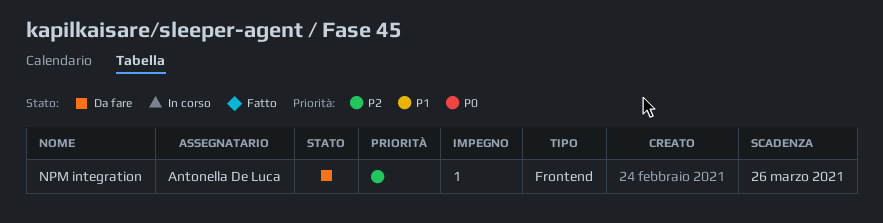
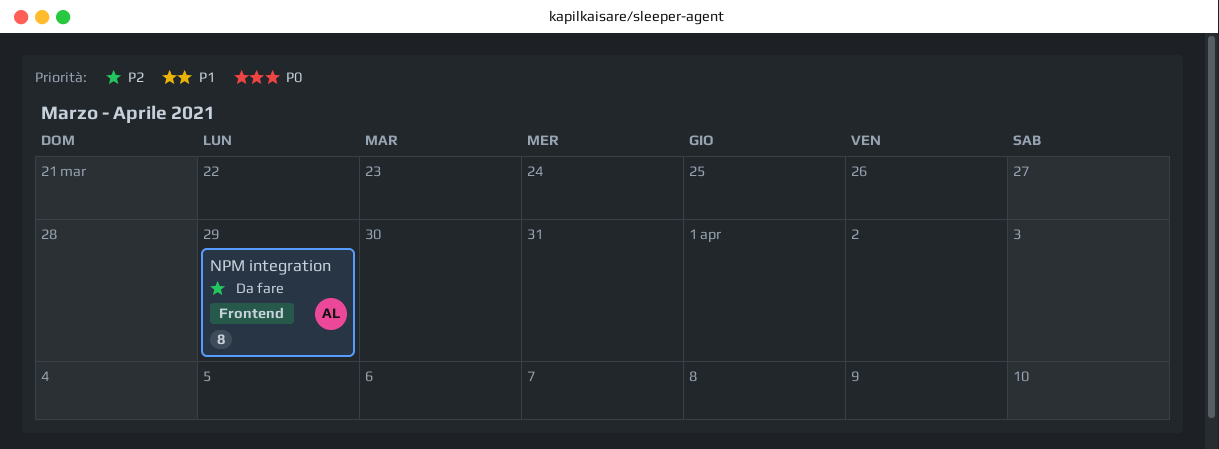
NPM integration, estimate: 1 -> 8
NPM integration, due: Mar 26 -> Mar 29

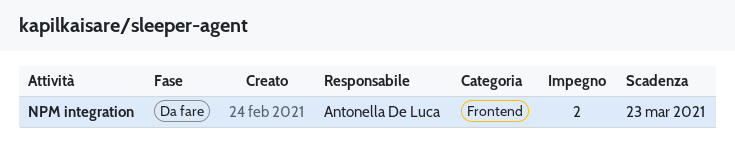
NPM integration, estimate: 8 -> 2
NPM integration, due: Mar 29 -> Mar 23

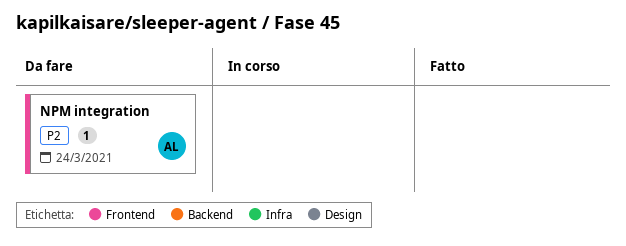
NPM integration, estimate: 2 -> 1
NPM integration, due: Mar 23 -> Mar 24

